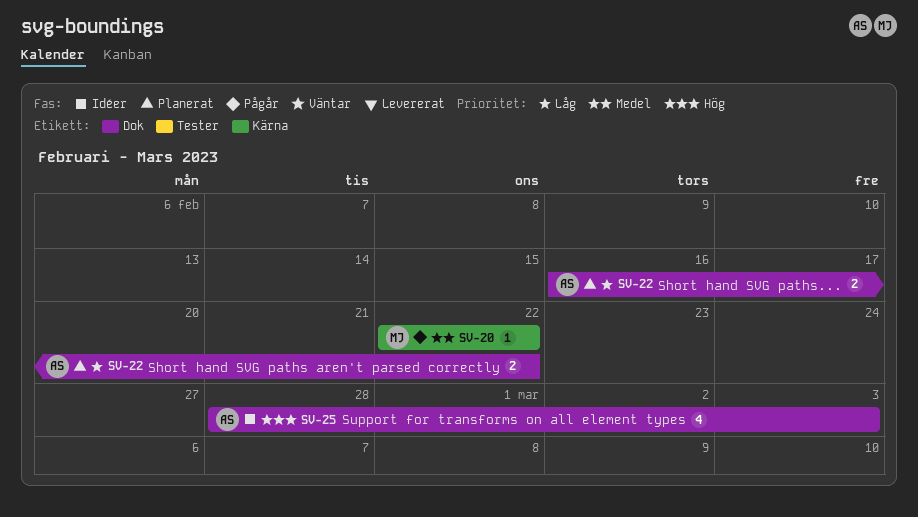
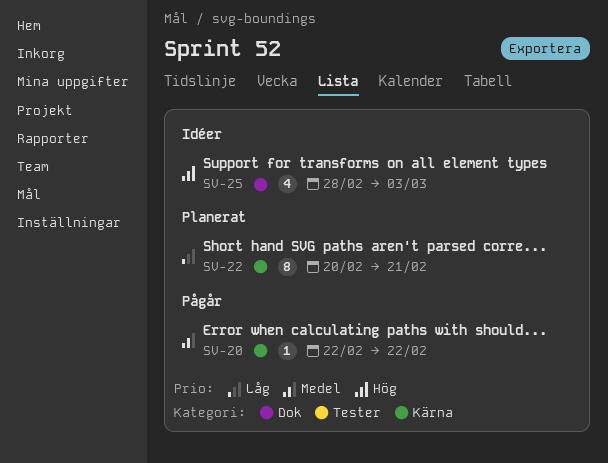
SV-22, label: Dok -> Kärna
SV-22, estimate: 2 -> 8
SV-22, start: Feb 16 -> Feb 20
SV-22, due: Feb 22 -> Feb 21

